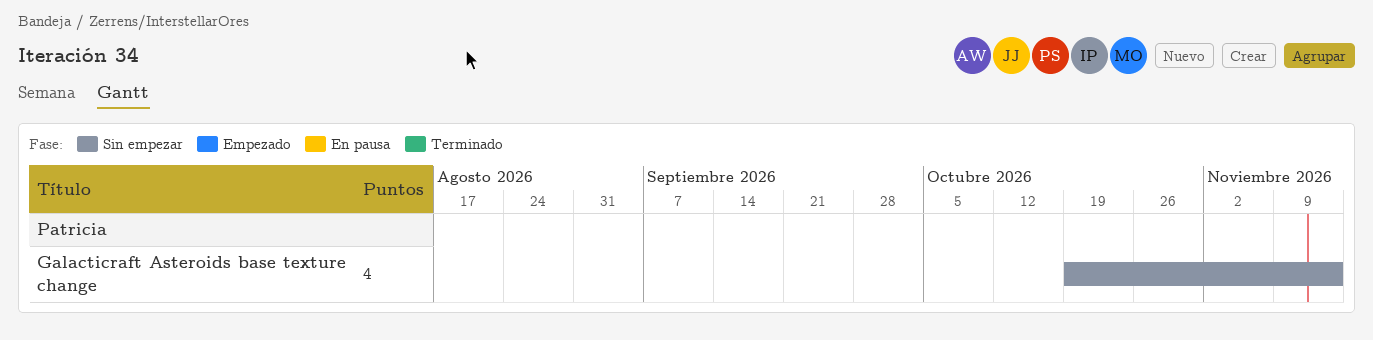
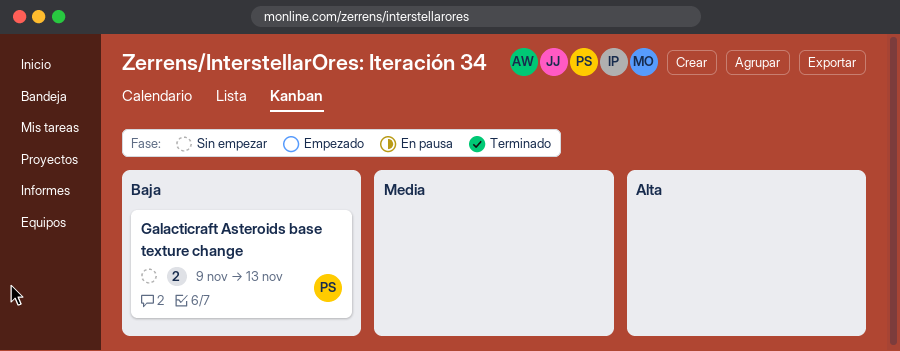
Galacticraft Asteroids base texture change, estimate: 4 -> 2
Galacticraft Asteroids base texture change, start: Oct 19 -> Nov 9

